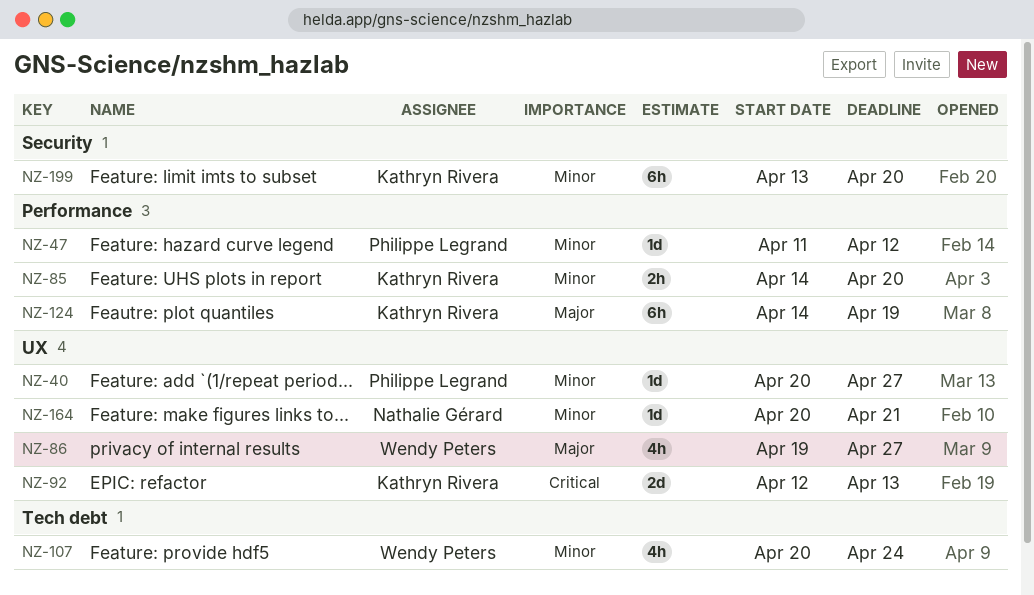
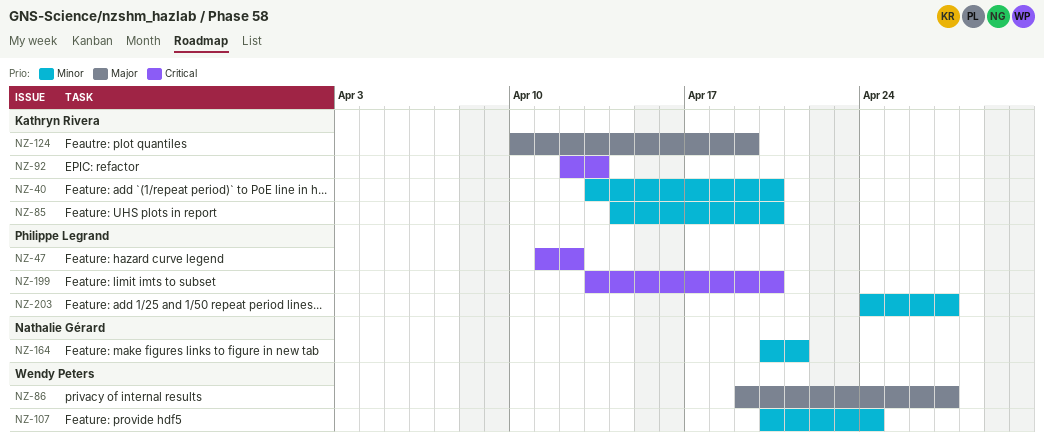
NZ-40, owner: Philippe Legrand -> Kathryn Rivera
NZ-40, start: Apr 20 -> Apr 13
NZ-40, due: Apr 27 -> Apr 20
NZ-47, priority: Minor -> Critical
NZ-124, start: Apr 14 -> Apr 10
NZ-199, owner: Kathryn Rivera -> Philippe Legrand
NZ-199, priority: Minor -> Critical
NZ-203: none -> present

